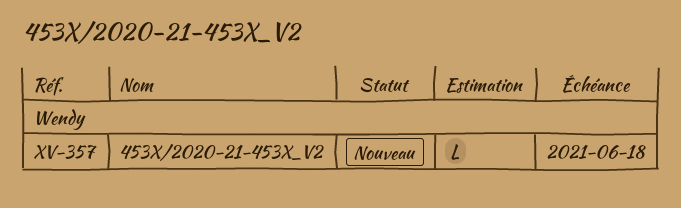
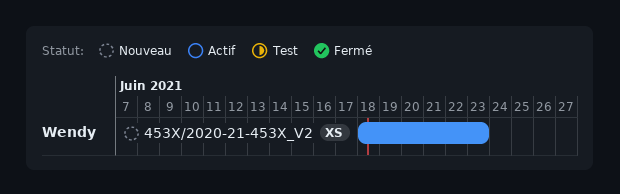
453X/2020-21-453X_V2, estimate: L -> XS
453X/2020-21-453X_V2, due: Jun 18 -> Jun 23

